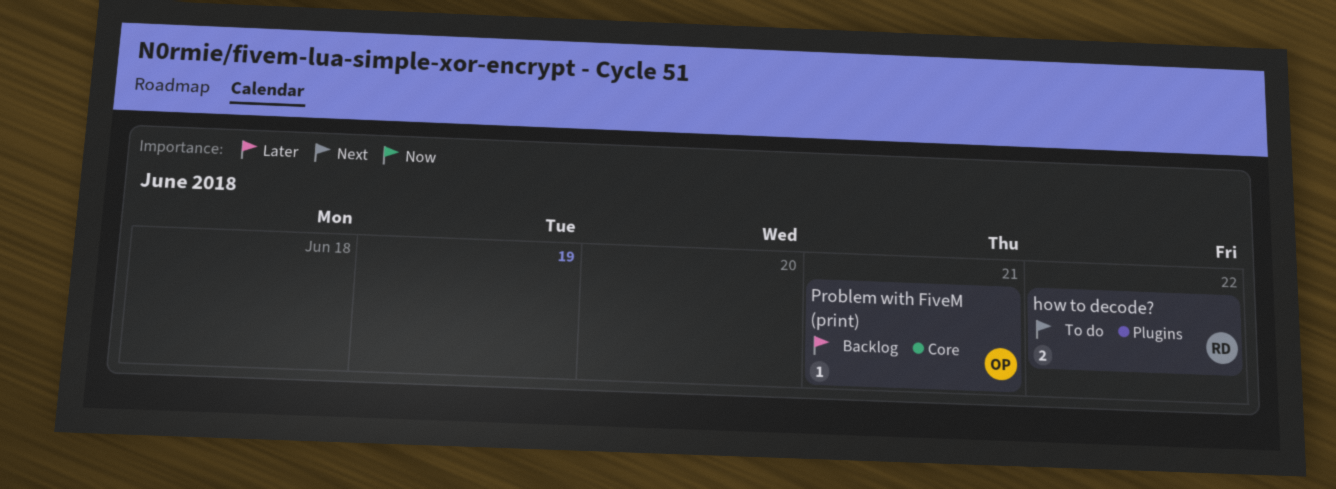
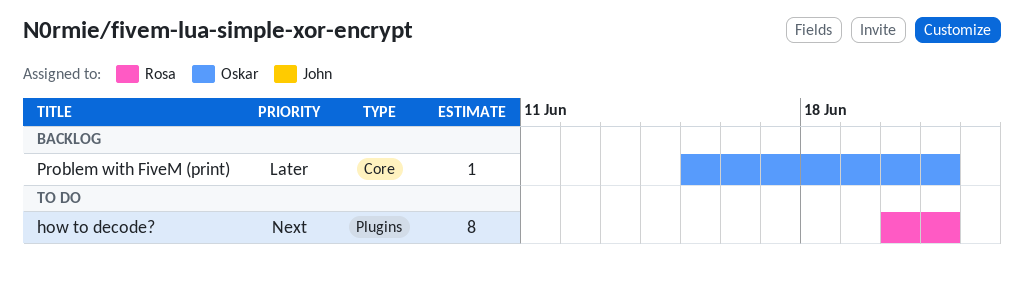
how to decode?, estimate: 2 -> 8
how to decode?, due: Jun 22 -> Jun 21

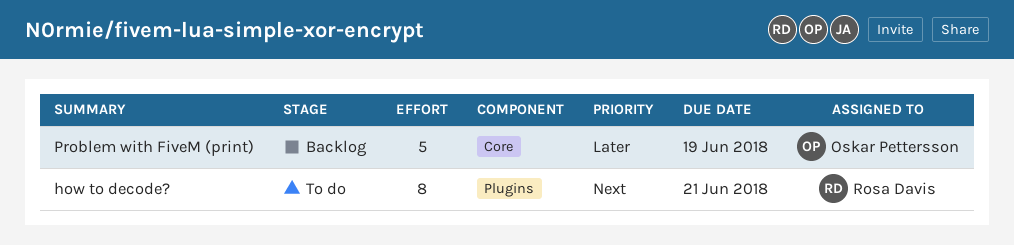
Problem with FiveM (print), estimate: 1 -> 5
Problem with FiveM (print), due: Jun 21 -> Jun 19

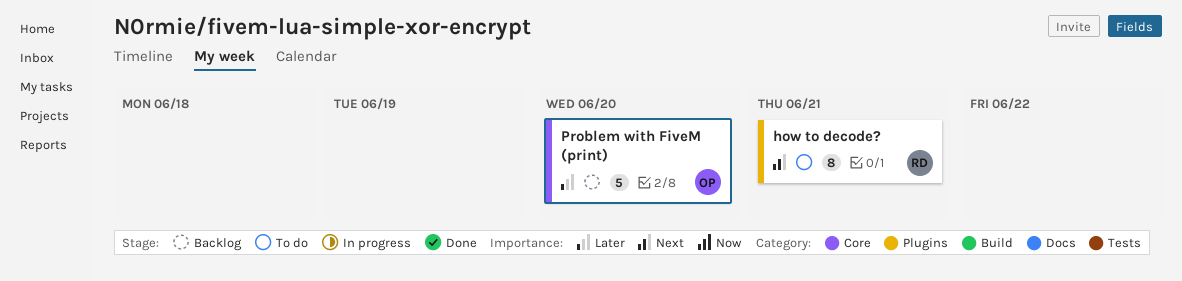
Problem with FiveM (print), due: Jun 19 -> Jun 20

